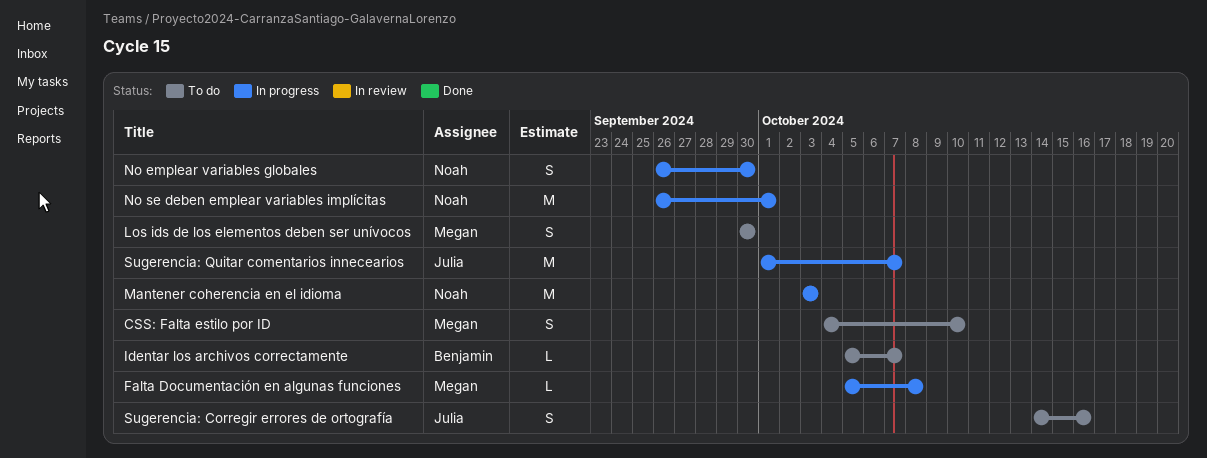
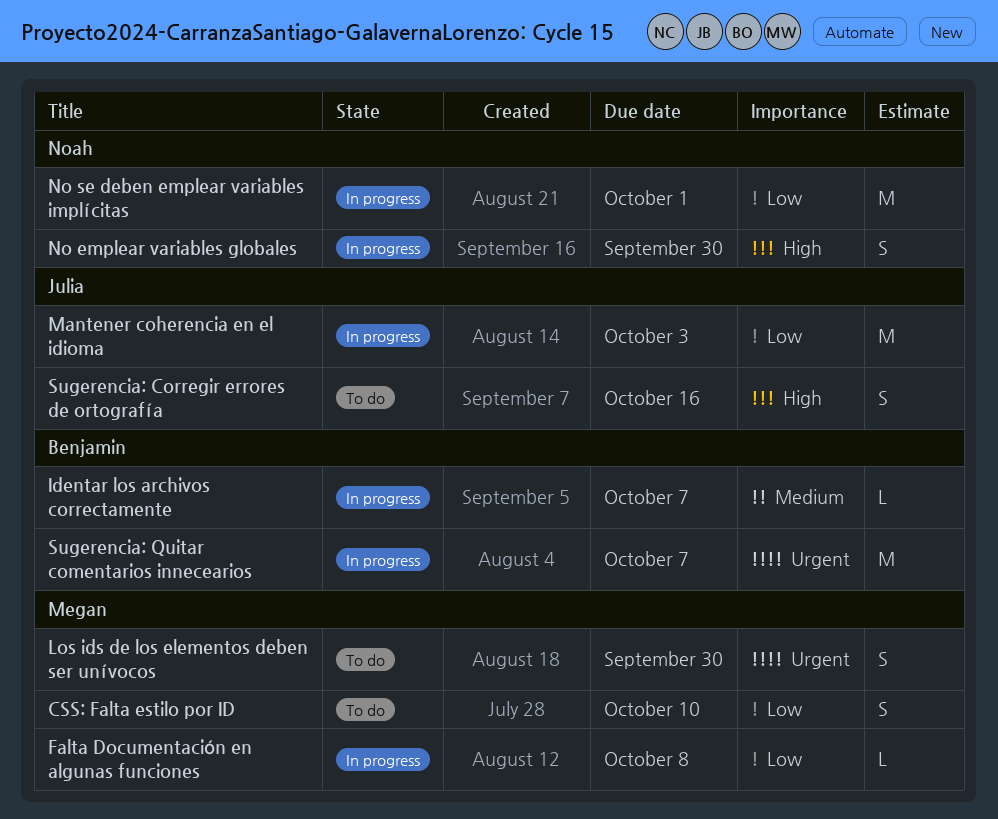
Identar los archivos correctamente, status: To do -> In progress
Mantener coherencia en el idioma, owner: Noah -> Julia
Sugerencia: Quitar comentarios innecearios, owner: Julia -> Benjamin

